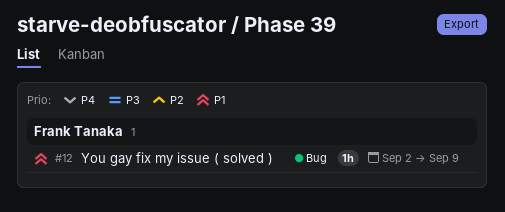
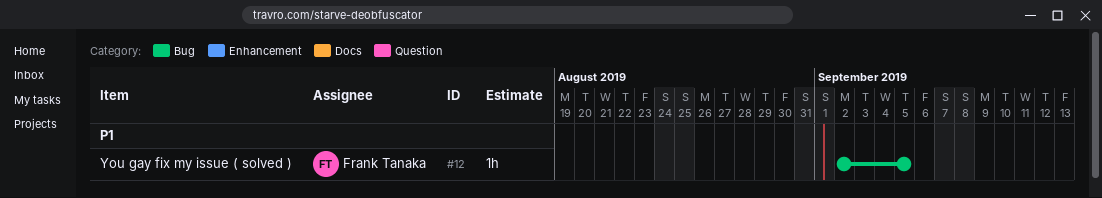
#12, due: Sep 9 -> Sep 5

